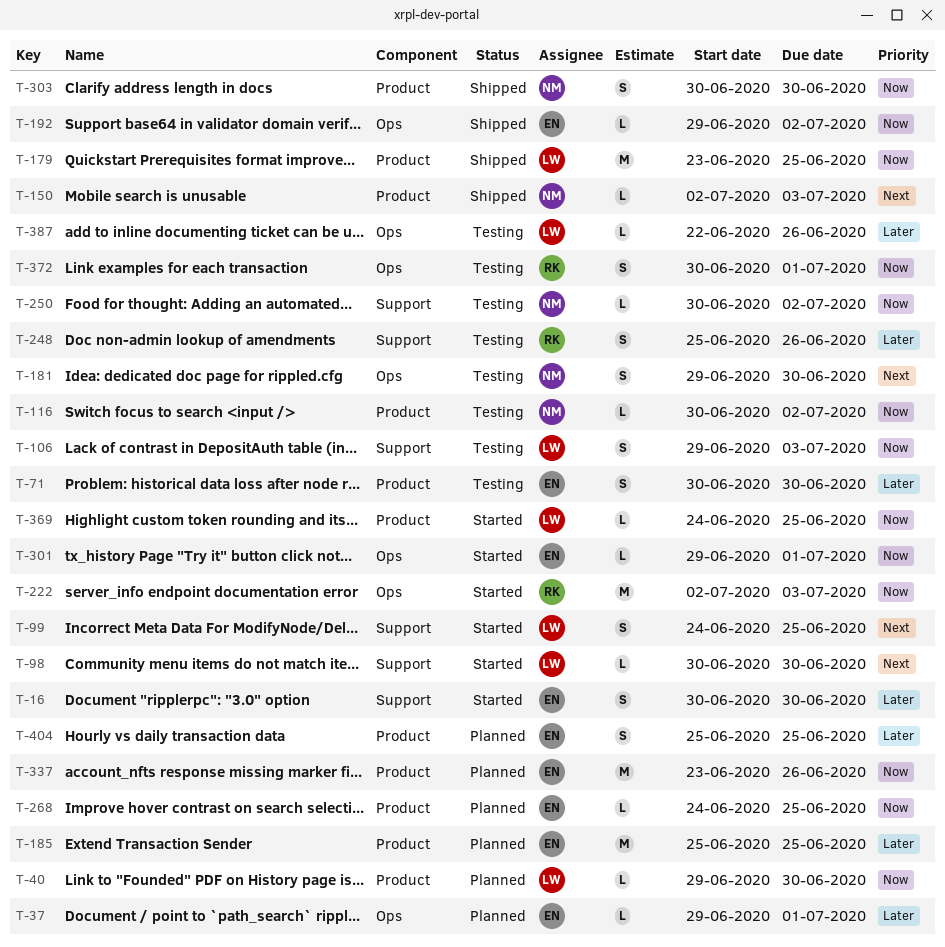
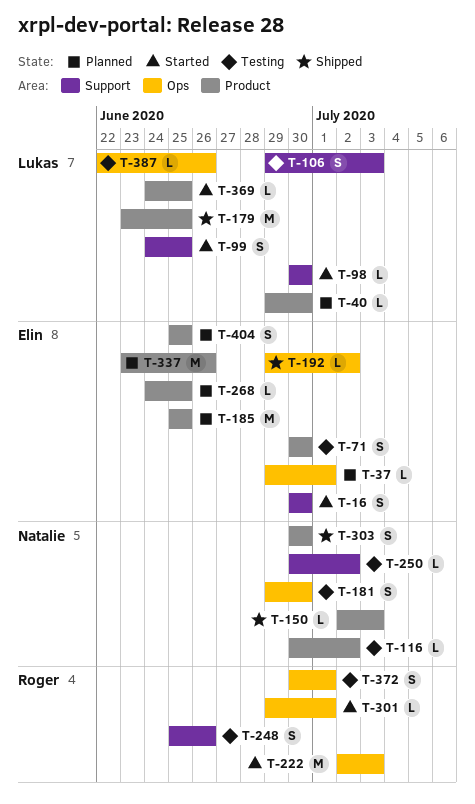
T-301, owner: Elin -> Roger

